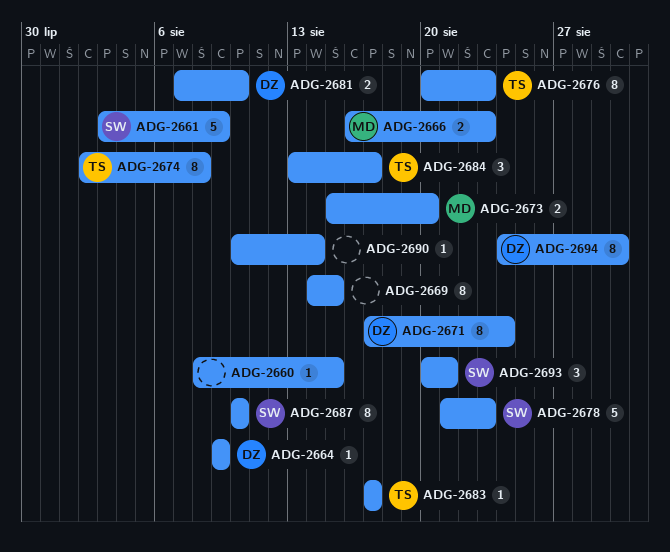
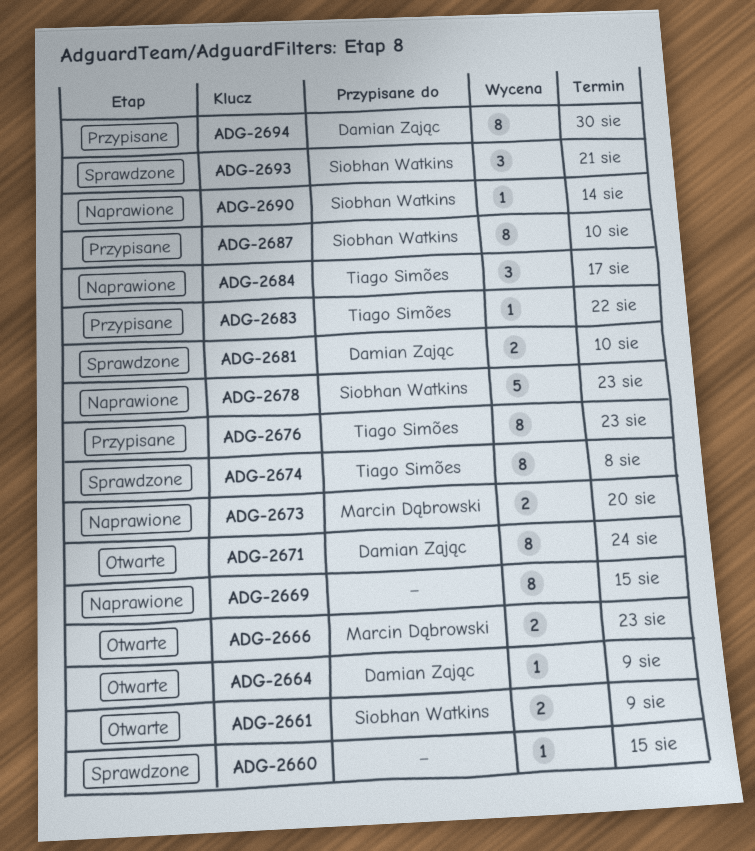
ADG-2661, estimate: 5 -> 2
ADG-2683, due: Aug 17 -> Aug 22
ADG-2690, owner: none -> Siobhan Watkins

